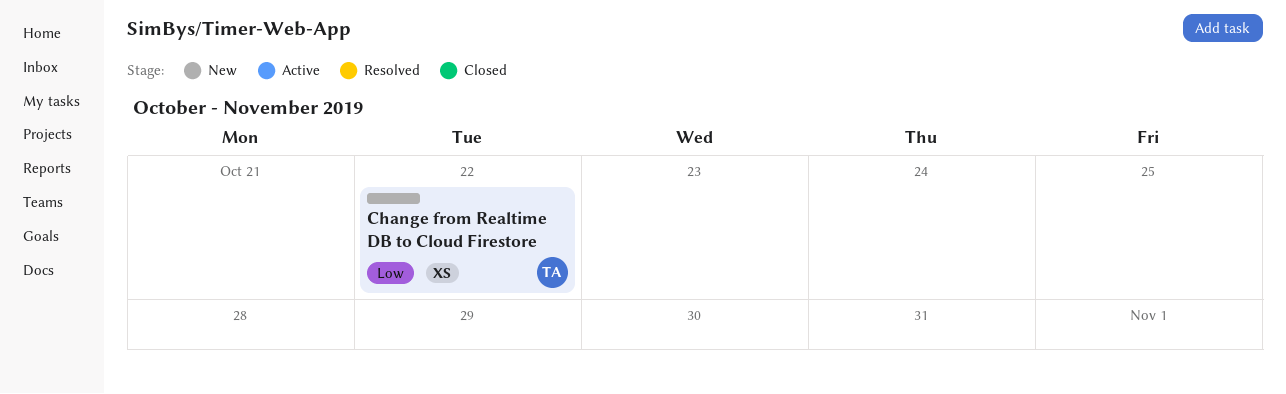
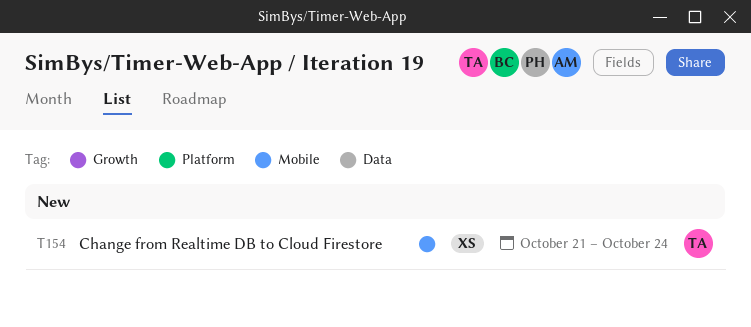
Change from Realtime DB to Cloud Firestore, due: Oct 22 -> Oct 24

